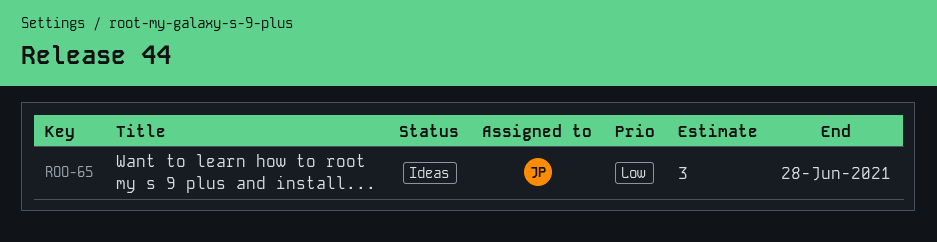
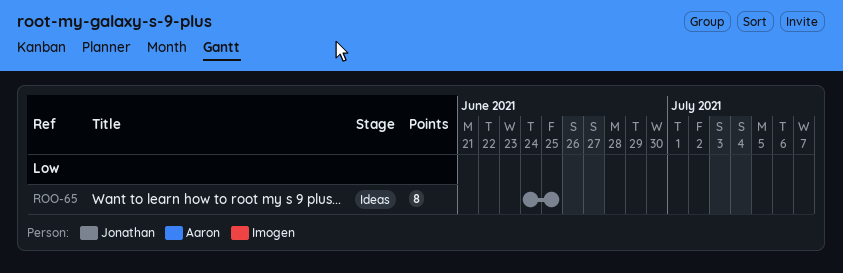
ROO-65, estimate: 3 -> 8
ROO-65, due: Jun 28 -> Jun 25

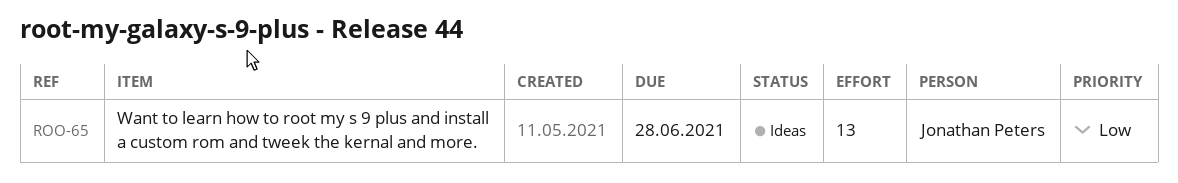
ROO-65, estimate: 8 -> 13
ROO-65, due: Jun 25 -> Jun 28

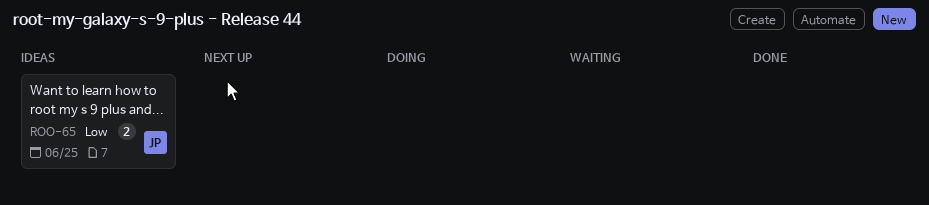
ROO-65, estimate: 13 -> 2
ROO-65, due: Jun 28 -> Jun 25

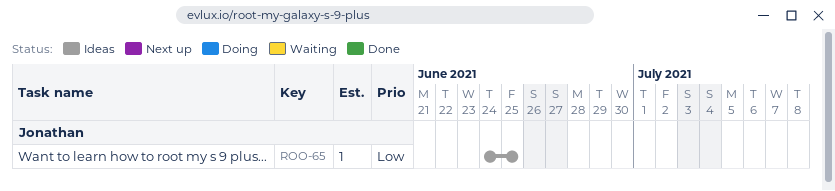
ROO-65, estimate: 2 -> 1

